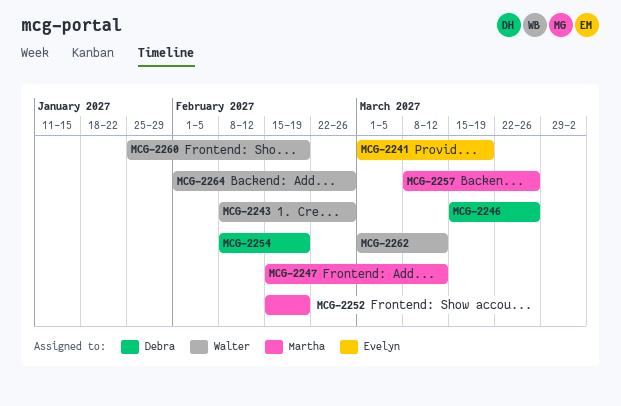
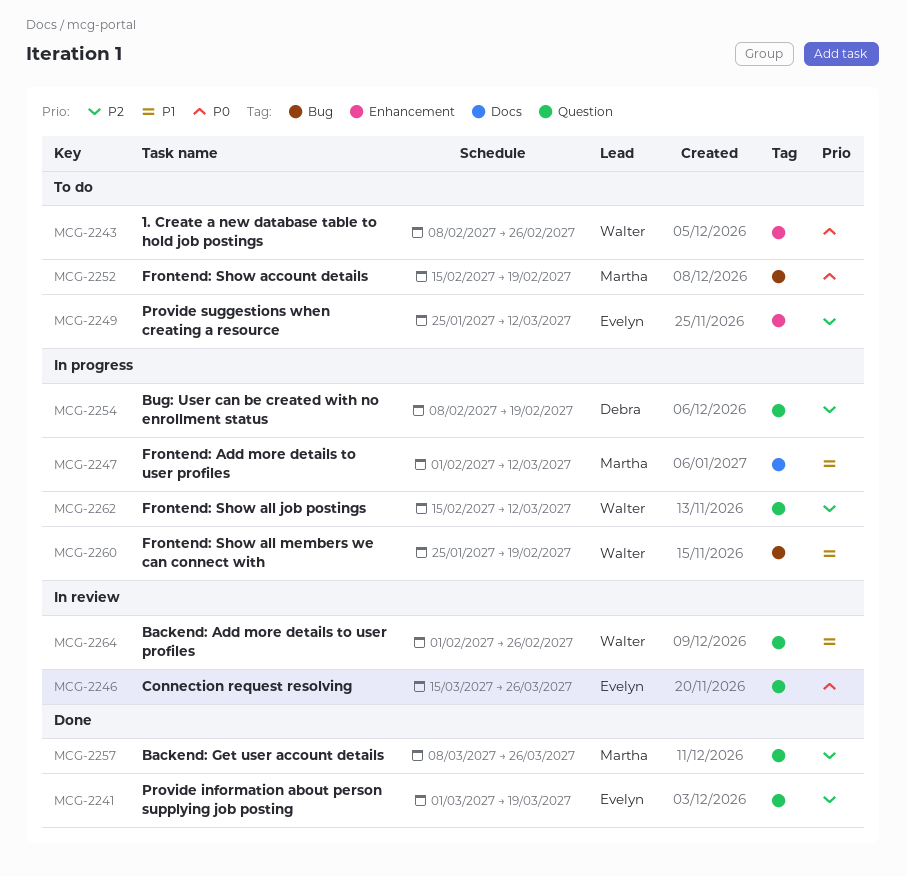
MCG-2246, owner: Debra -> Evelyn
MCG-2247, start: Feb 15 -> Feb 1
MCG-2249: none -> present
MCG-2262, start: Mar 1 -> Feb 15

